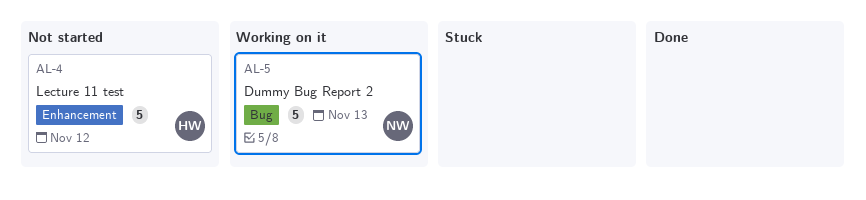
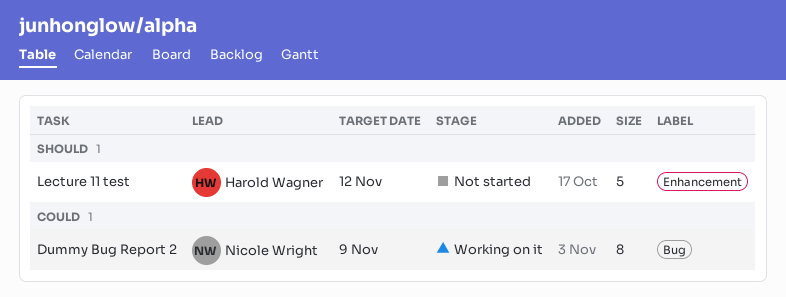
Dummy Bug Report 2, estimate: 5 -> 8
Dummy Bug Report 2, due: Nov 13 -> Nov 9

